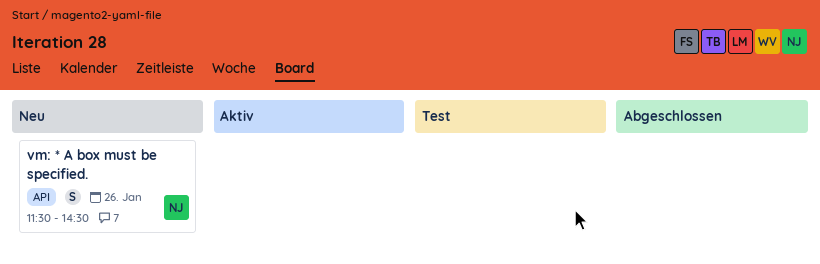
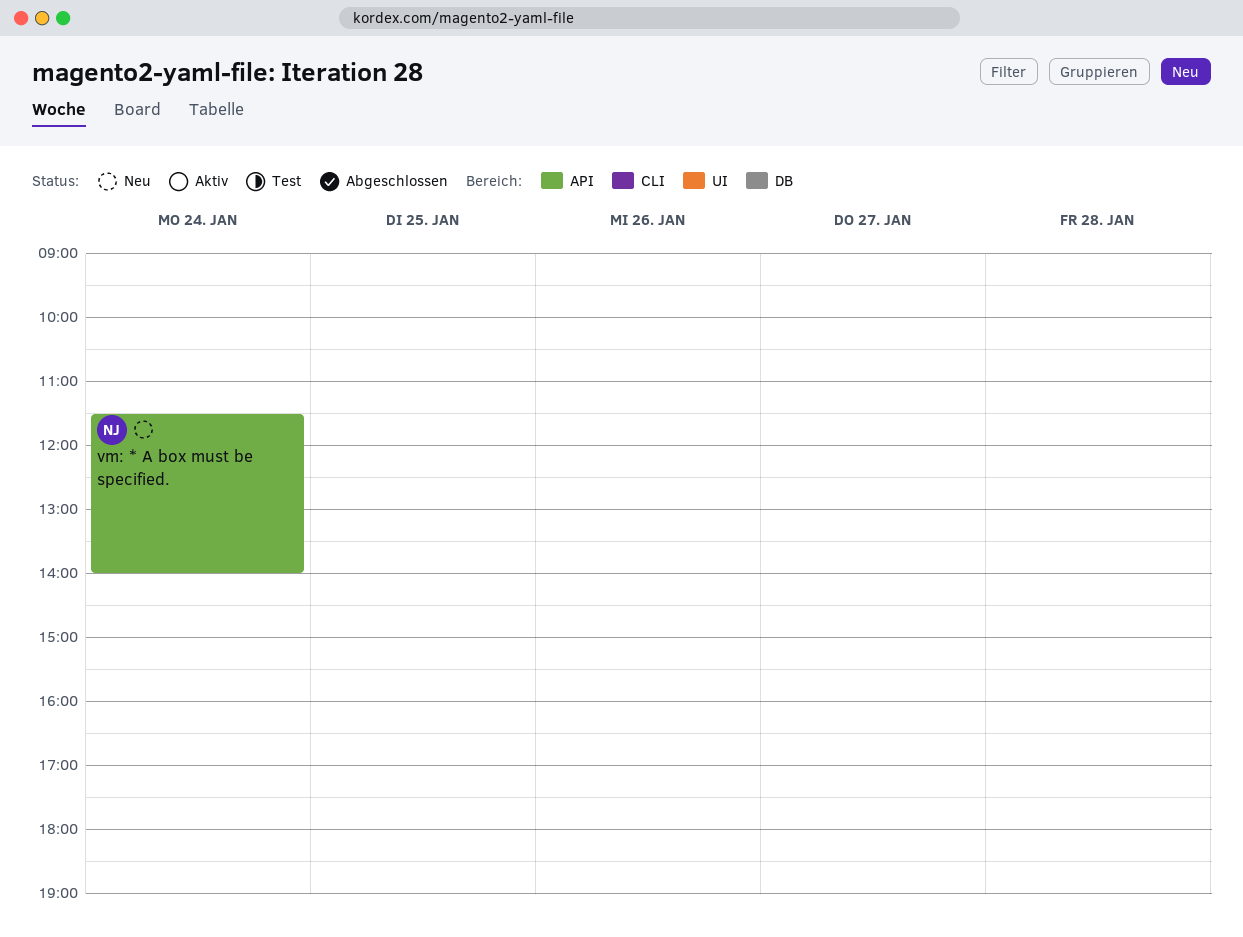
vm: * A box must be specified., day: Jan 26 -> Jan 24
vm: * A box must be specified., ends: 14:30 -> 14:00

